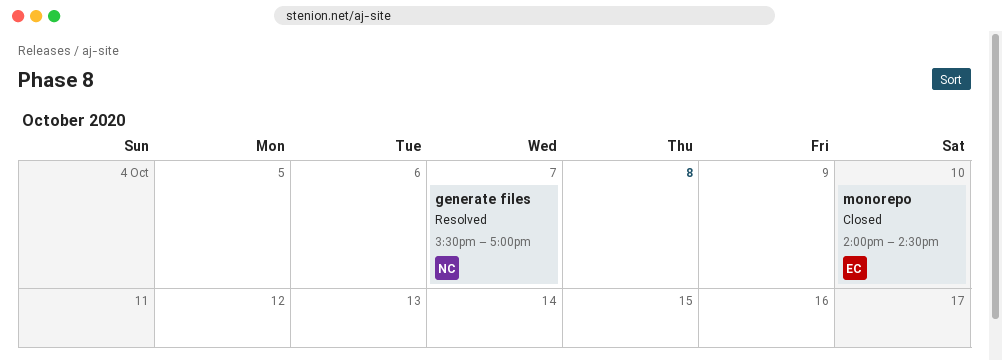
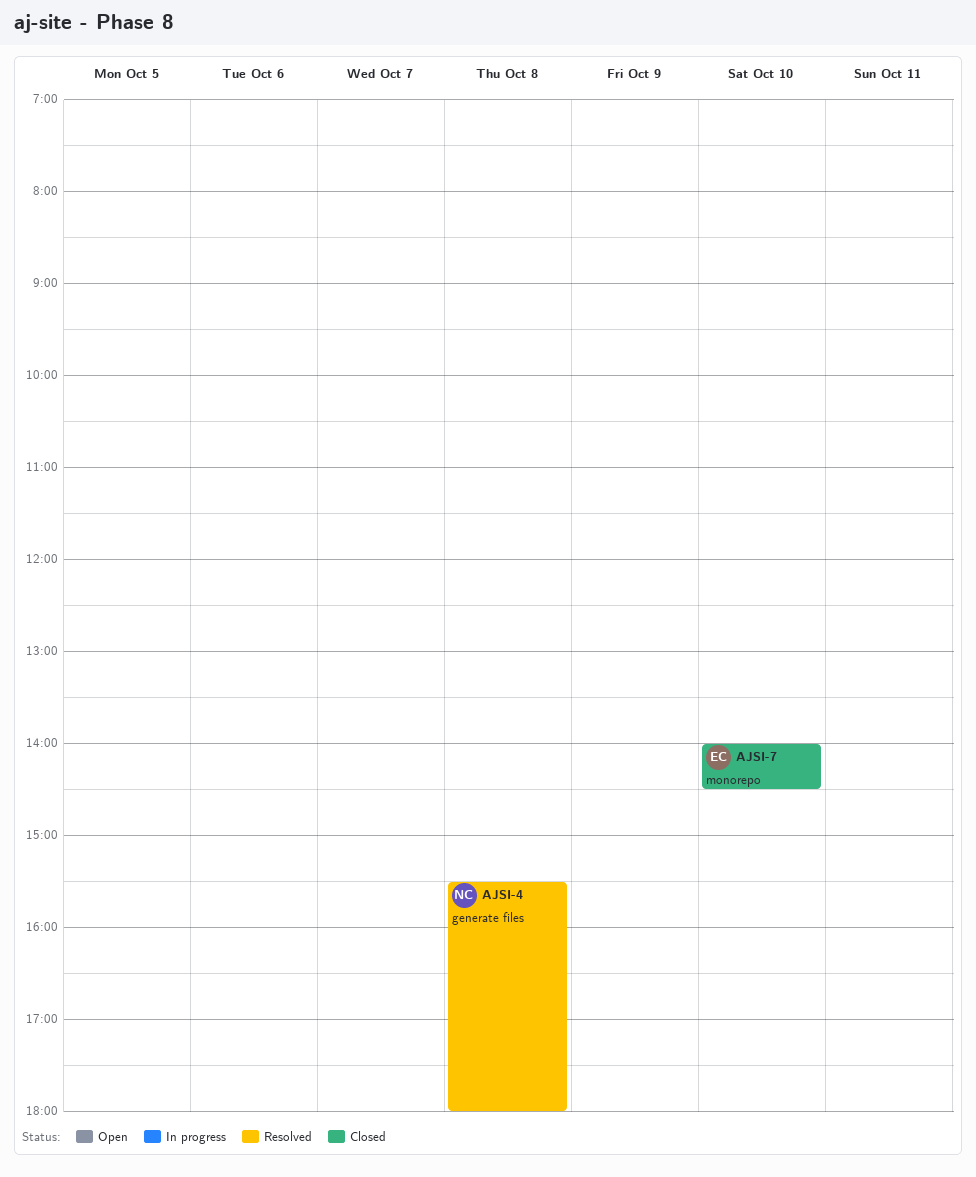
generate files, day: Oct 7 -> Oct 8
generate files, ends: 17:00 -> 18:00

